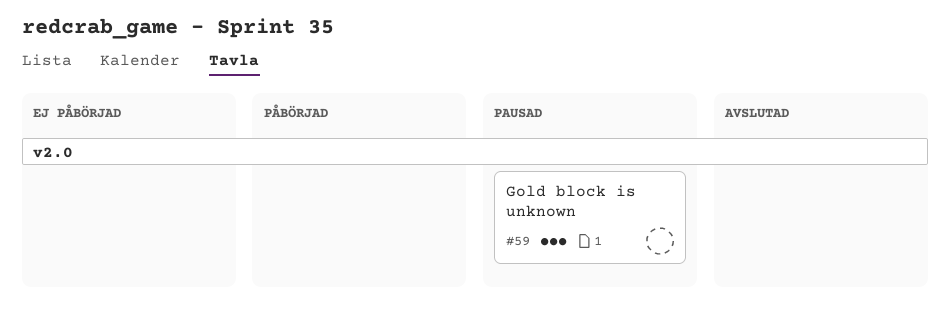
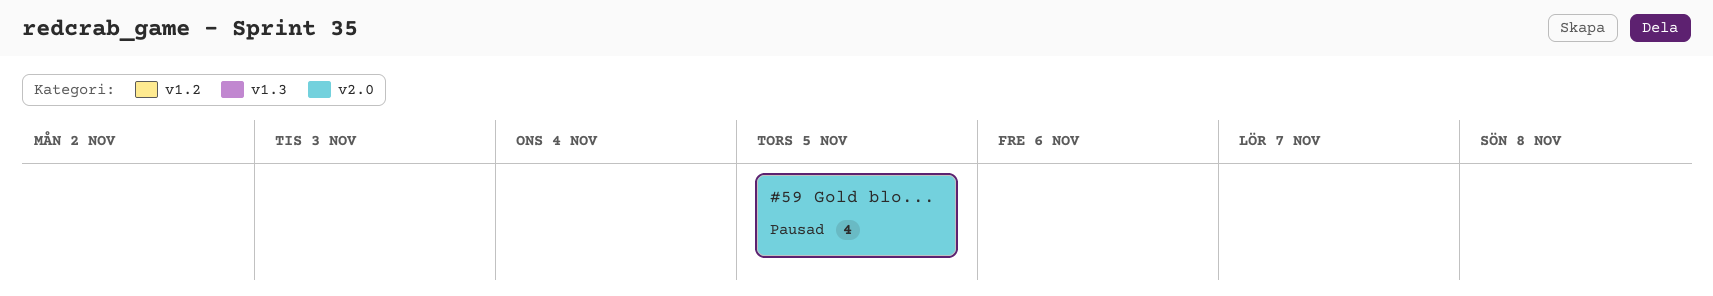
#59, estimate: 3 -> 4

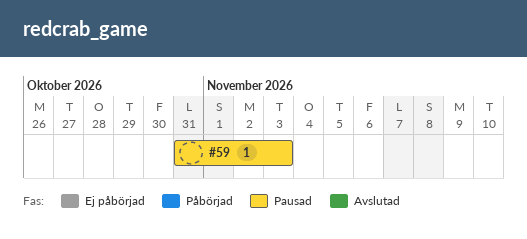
#59, estimate: 4 -> 1
#59, due: Nov 5 -> Nov 3

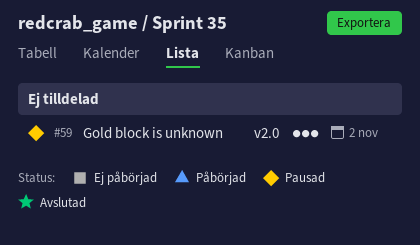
#59, estimate: 1 -> 3
#59, due: Nov 3 -> Nov 2

